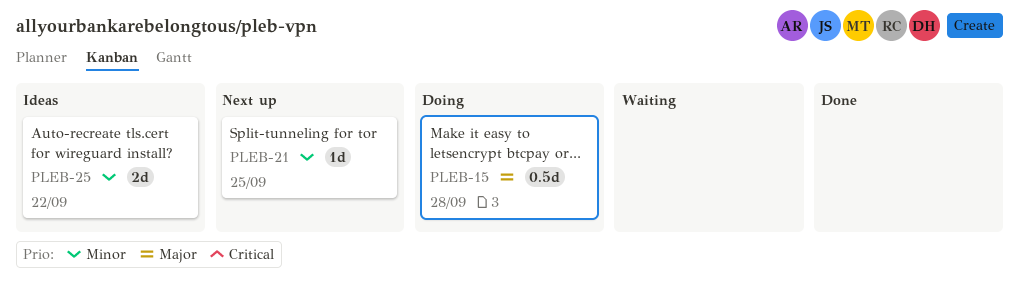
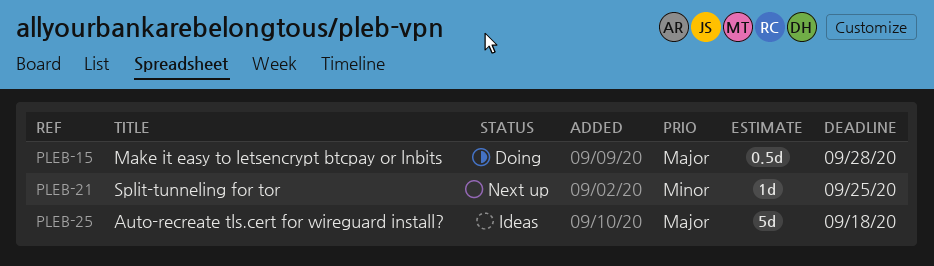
PLEB-25, priority: Minor -> Major
PLEB-25, estimate: 2d -> 5d
PLEB-25, due: Sep 22 -> Sep 18

